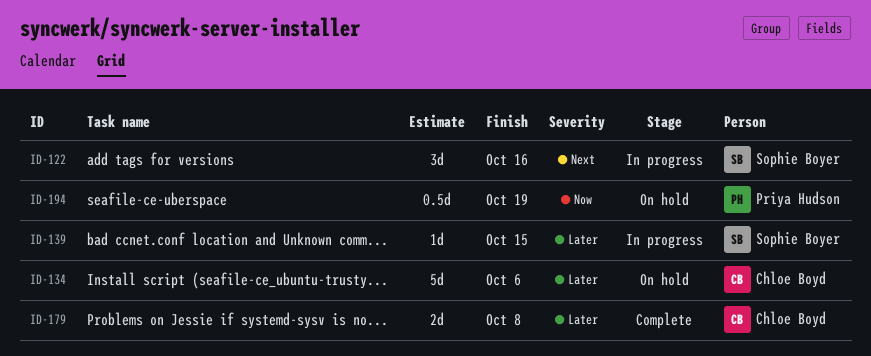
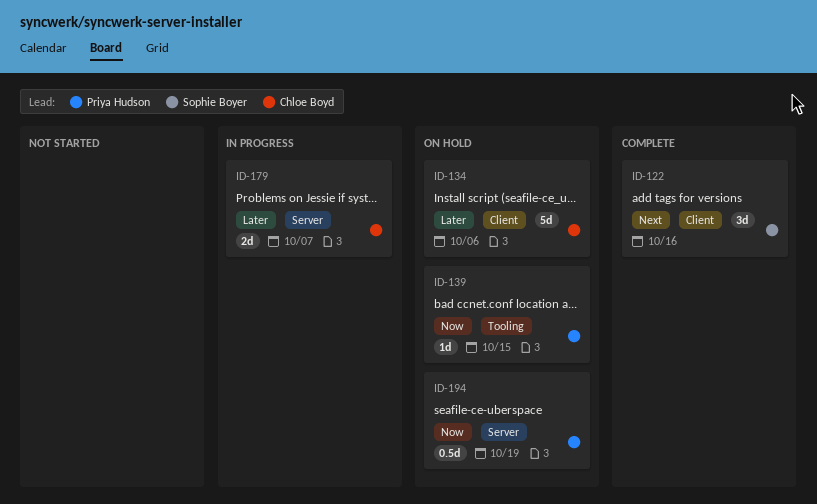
ID-122, status: In progress -> Complete
ID-139, status: In progress -> On hold
ID-139, owner: Sophie Boyer -> Priya Hudson
ID-139, priority: Later -> Now
ID-179, status: Complete -> In progress
ID-179, due: Oct 8 -> Oct 7

